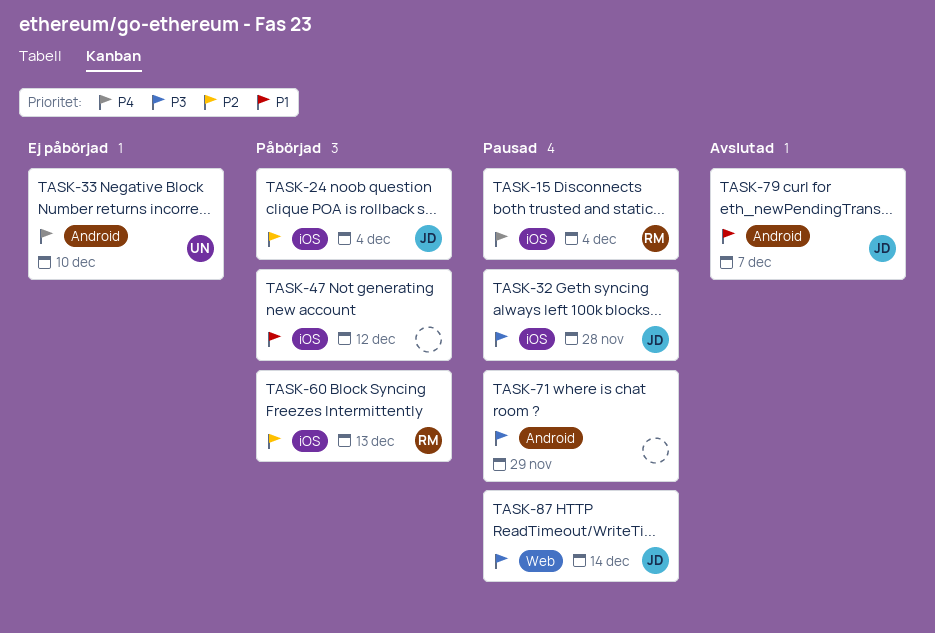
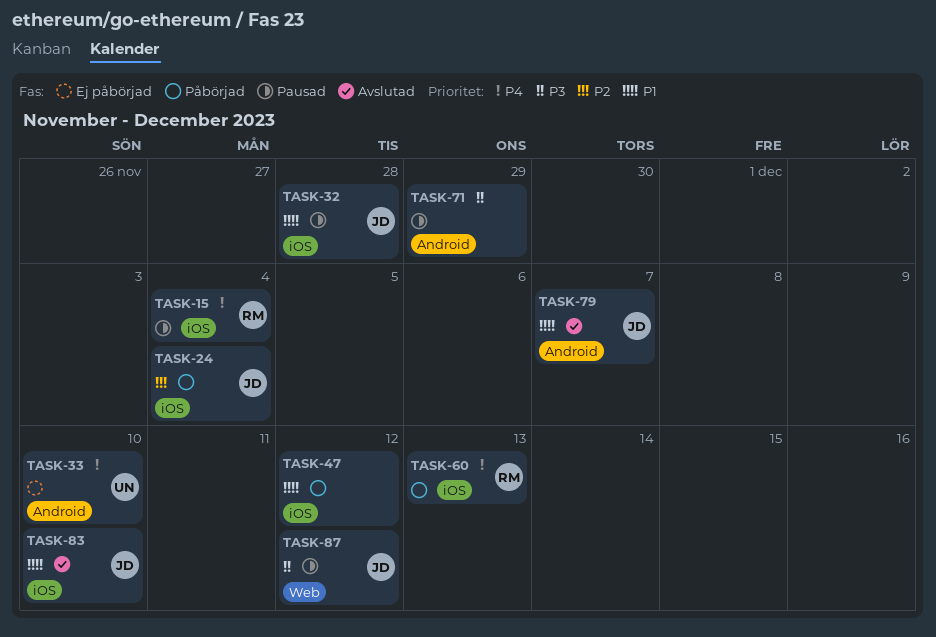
TASK-32, priority: P3 -> P1
TASK-60, priority: P2 -> P4
TASK-83: none -> present
TASK-87, due: Dec 14 -> Dec 12

